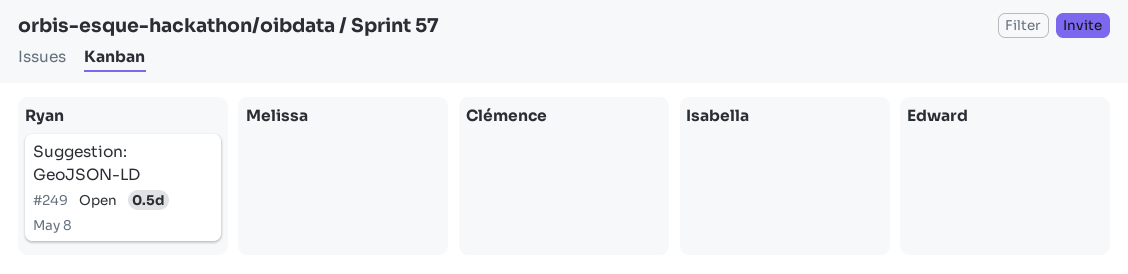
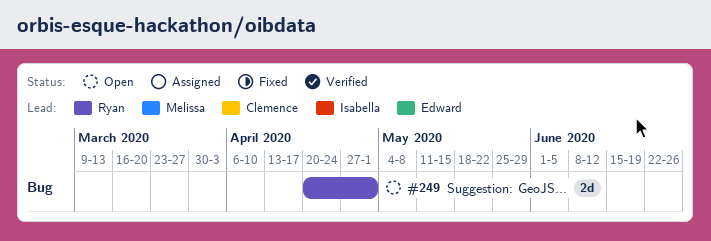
#249, estimate: 0.5d -> 2d
#249, due: May 8 -> May 1

